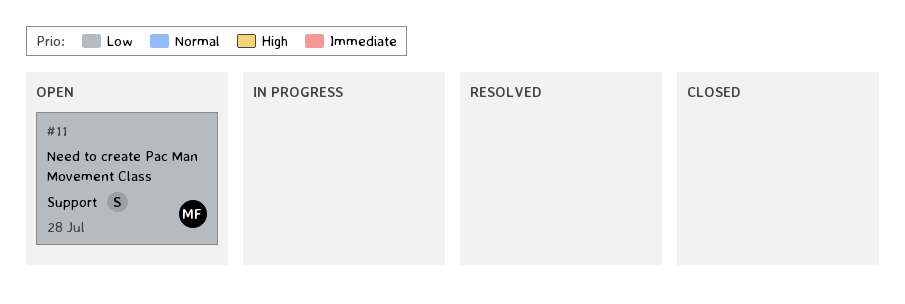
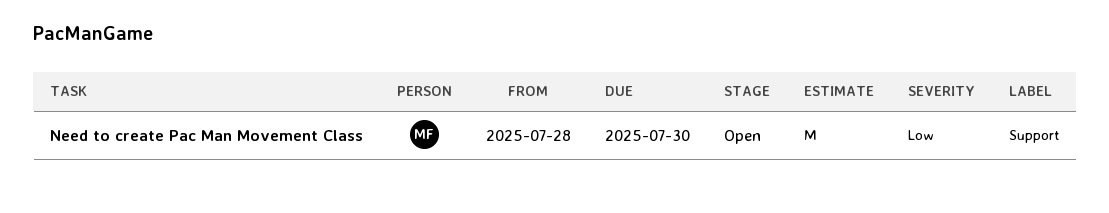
Need to create Pac Man Movement Class, estimate: S -> M
Need to create Pac Man Movement Class, due: Jul 28 -> Jul 30

